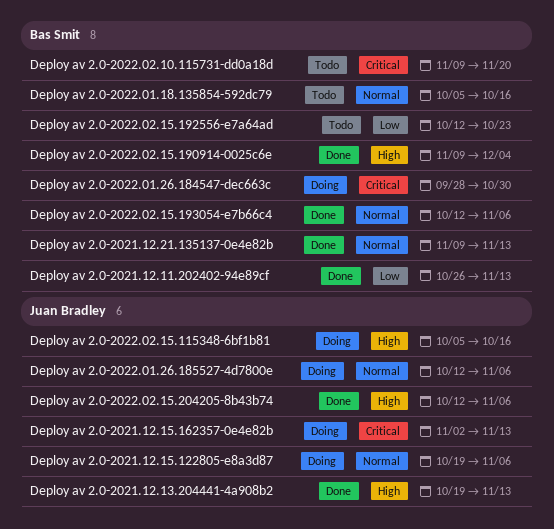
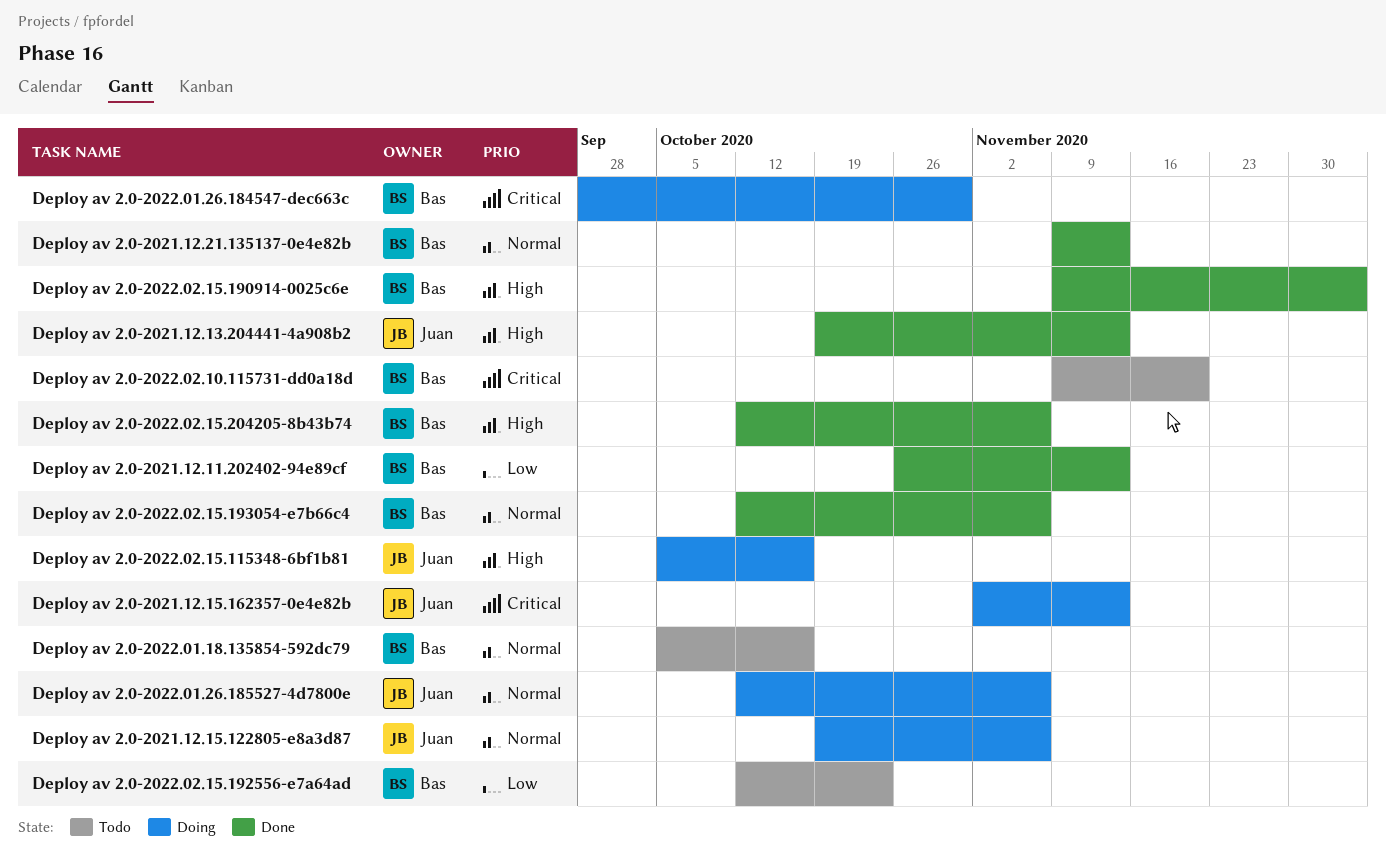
Deploy av 2.0-2022.02.15.204205-8b43b74, owner: Juan Bradley -> Bas Smit

